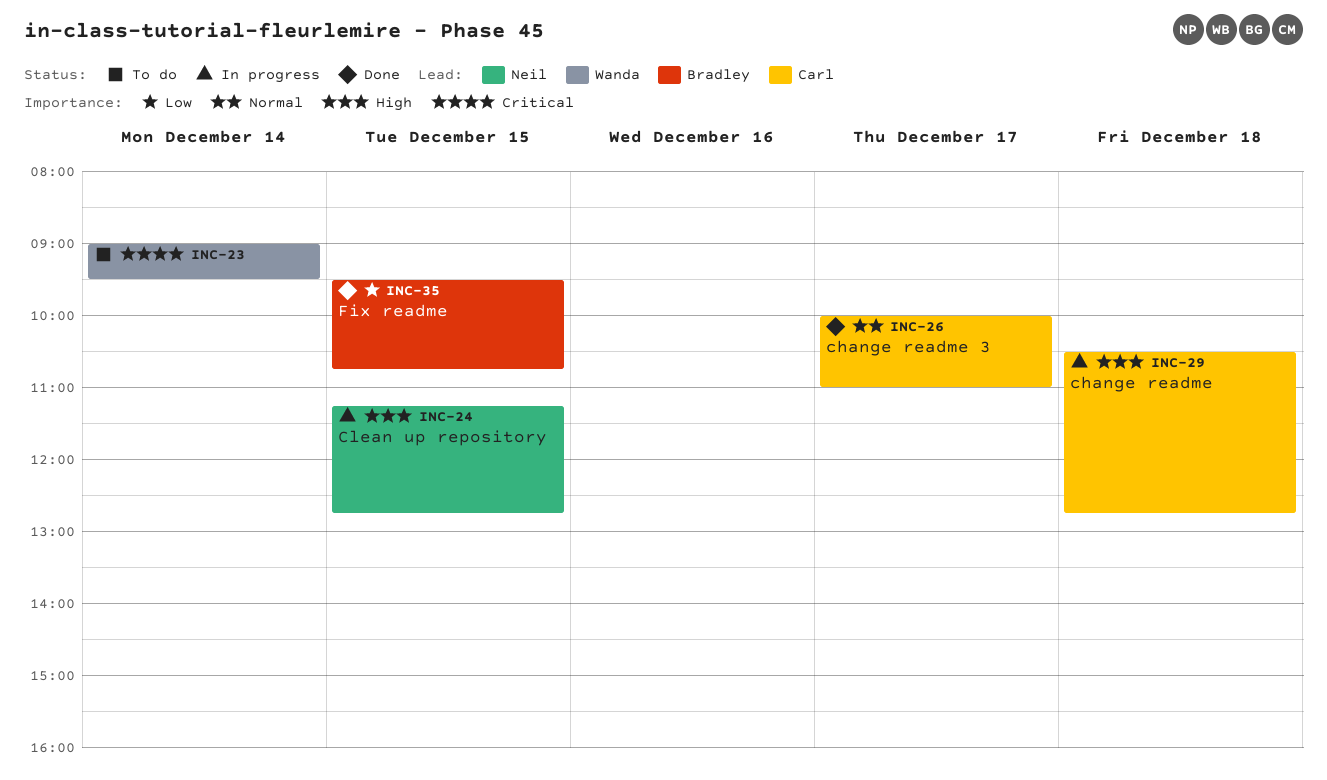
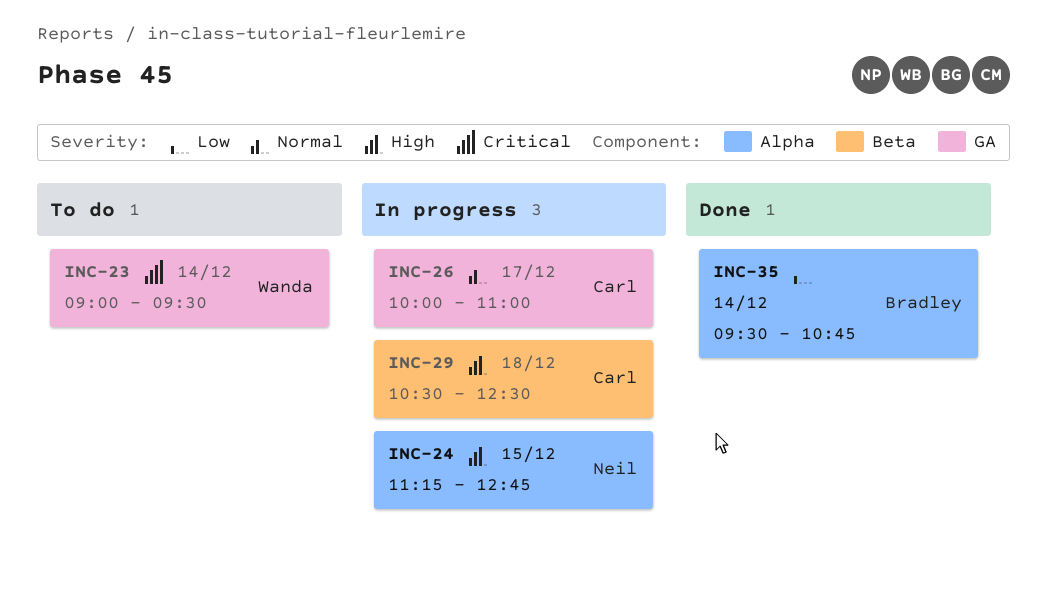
INC-26, status: Done -> In progress
INC-29, ends: 12:45 -> 12:30
INC-35, day: Dec 15 -> Dec 14

